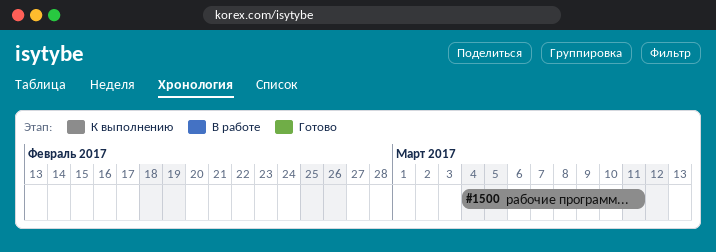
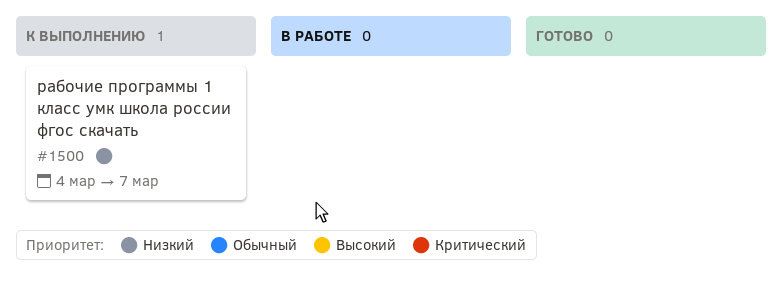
#1500, due: Mar 11 -> Mar 7

